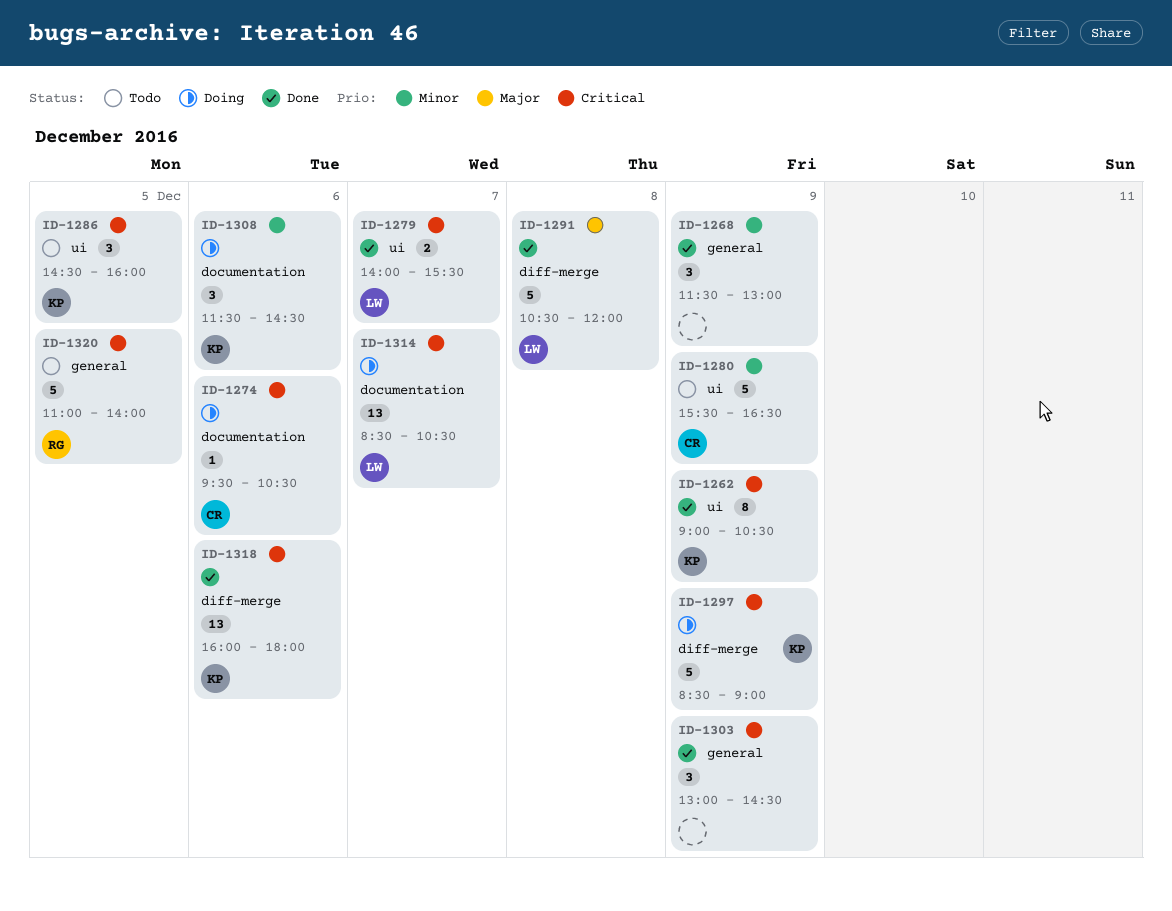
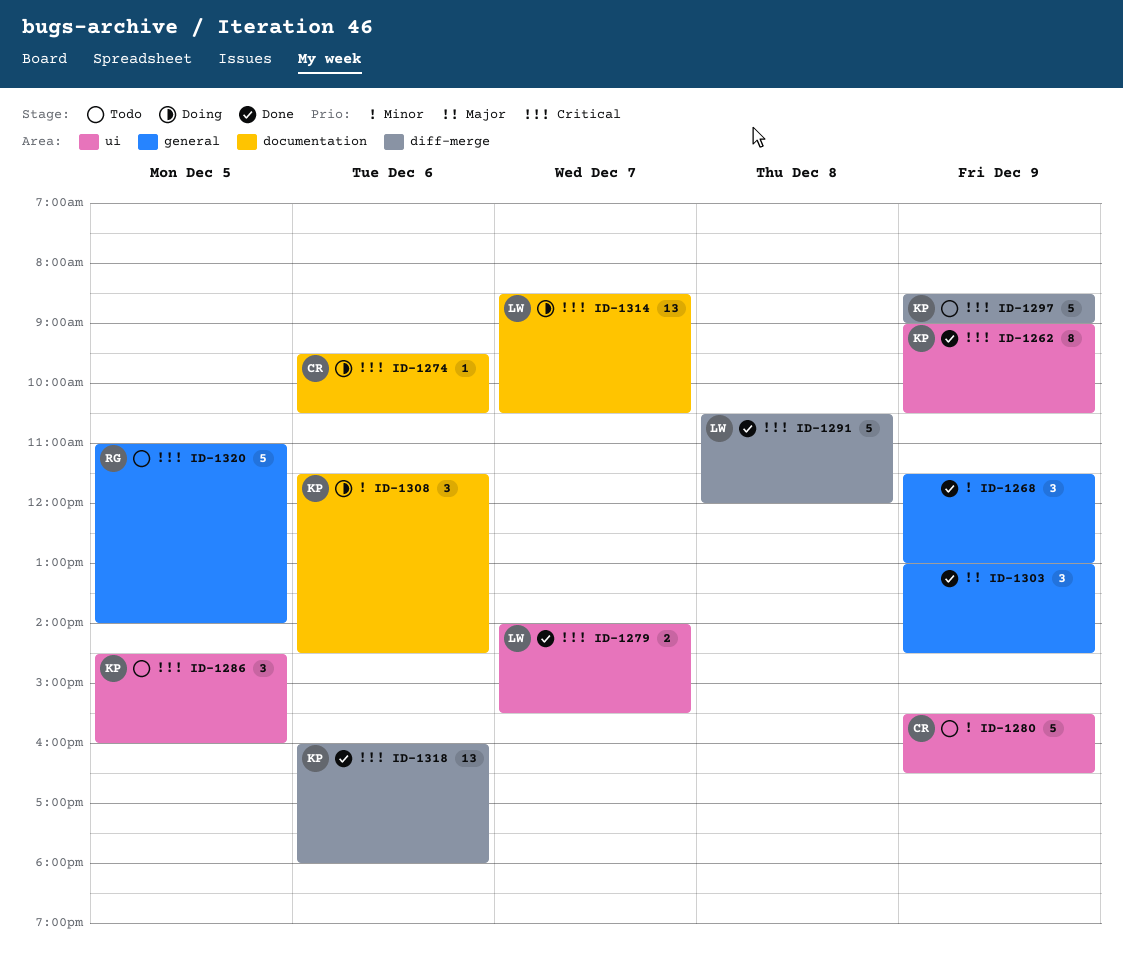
ID-1291, priority: Major -> Critical
ID-1297, status: Doing -> Todo
ID-1303, priority: Critical -> Major

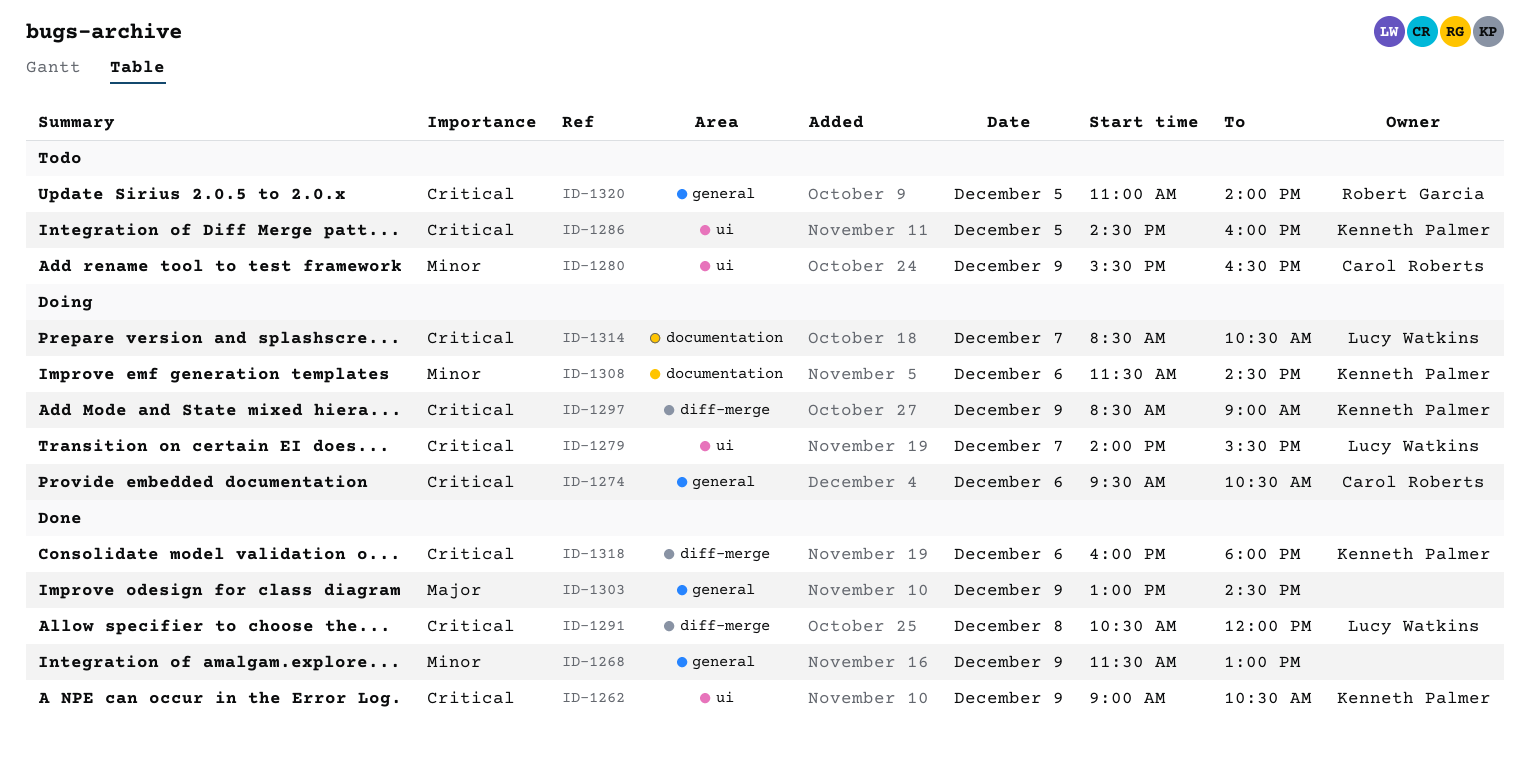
ID-1274, label: documentation -> general
ID-1279, status: Done -> Doing
ID-1297, status: Todo -> Doing

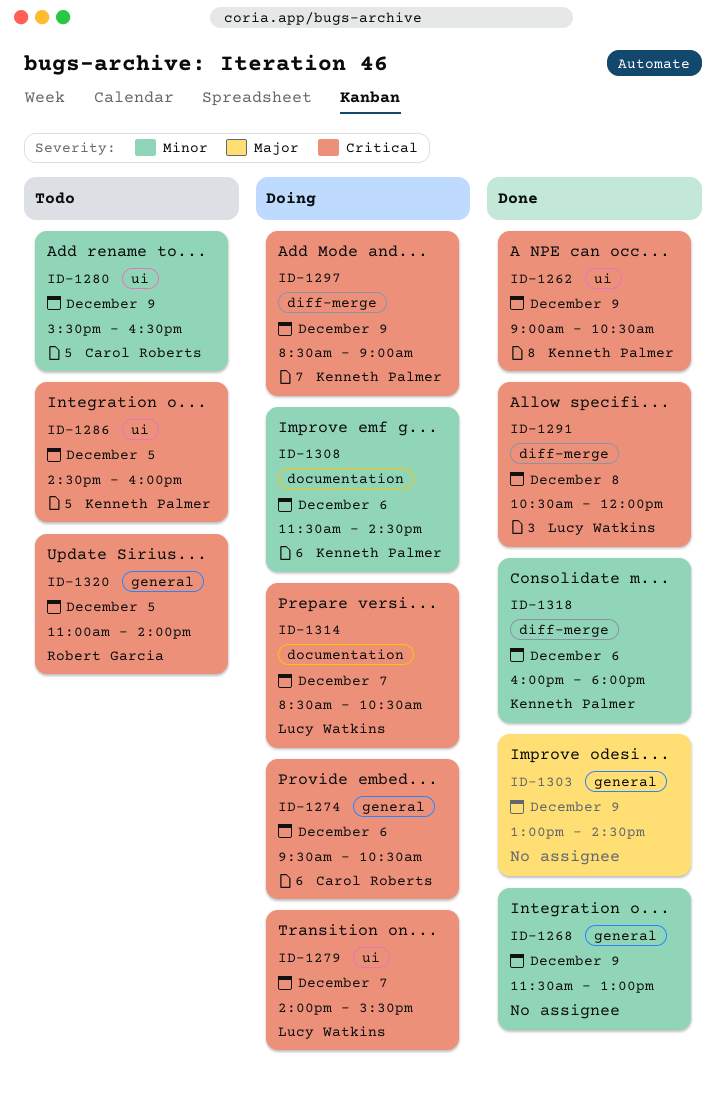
ID-1318, priority: Critical -> Minor

